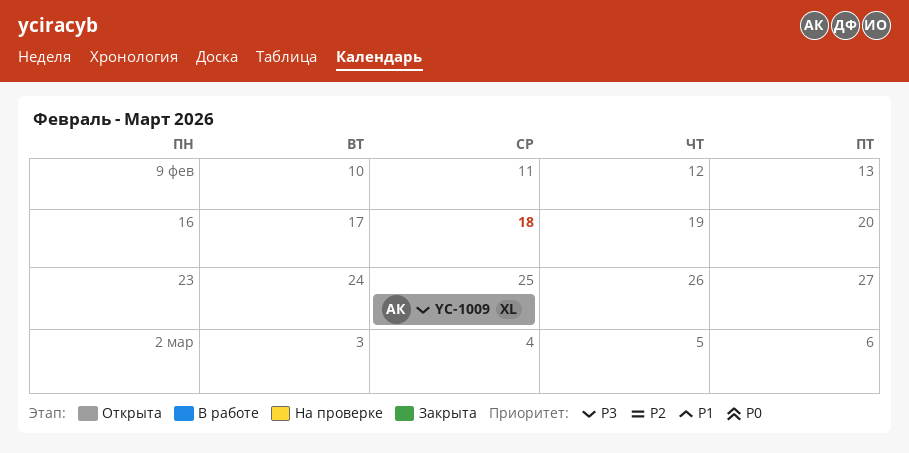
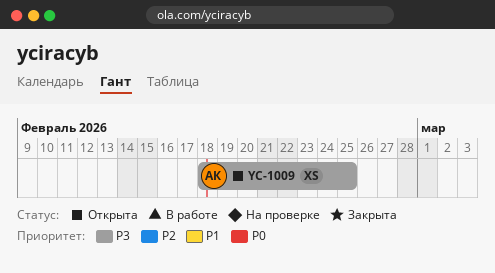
YC-1009, estimate: XL -> XS
YC-1009, start: Feb 25 -> Feb 18

